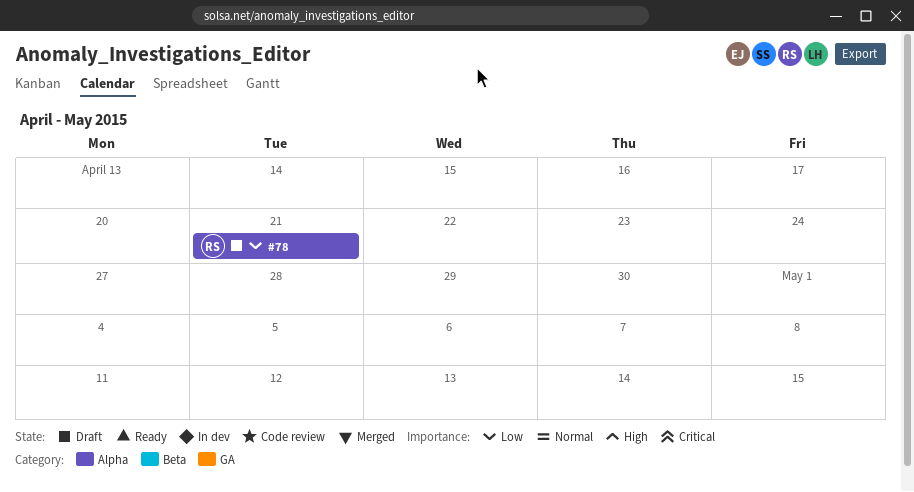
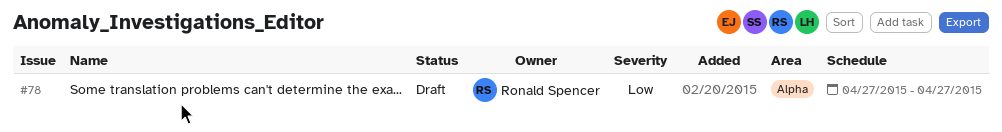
#78, start: Apr 21 -> Apr 27
#78, due: Apr 21 -> Apr 27

